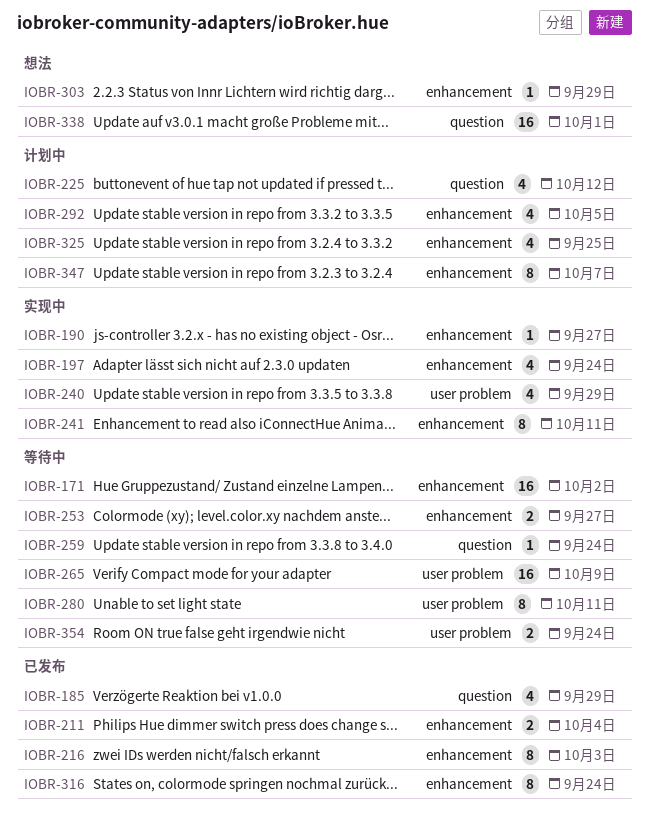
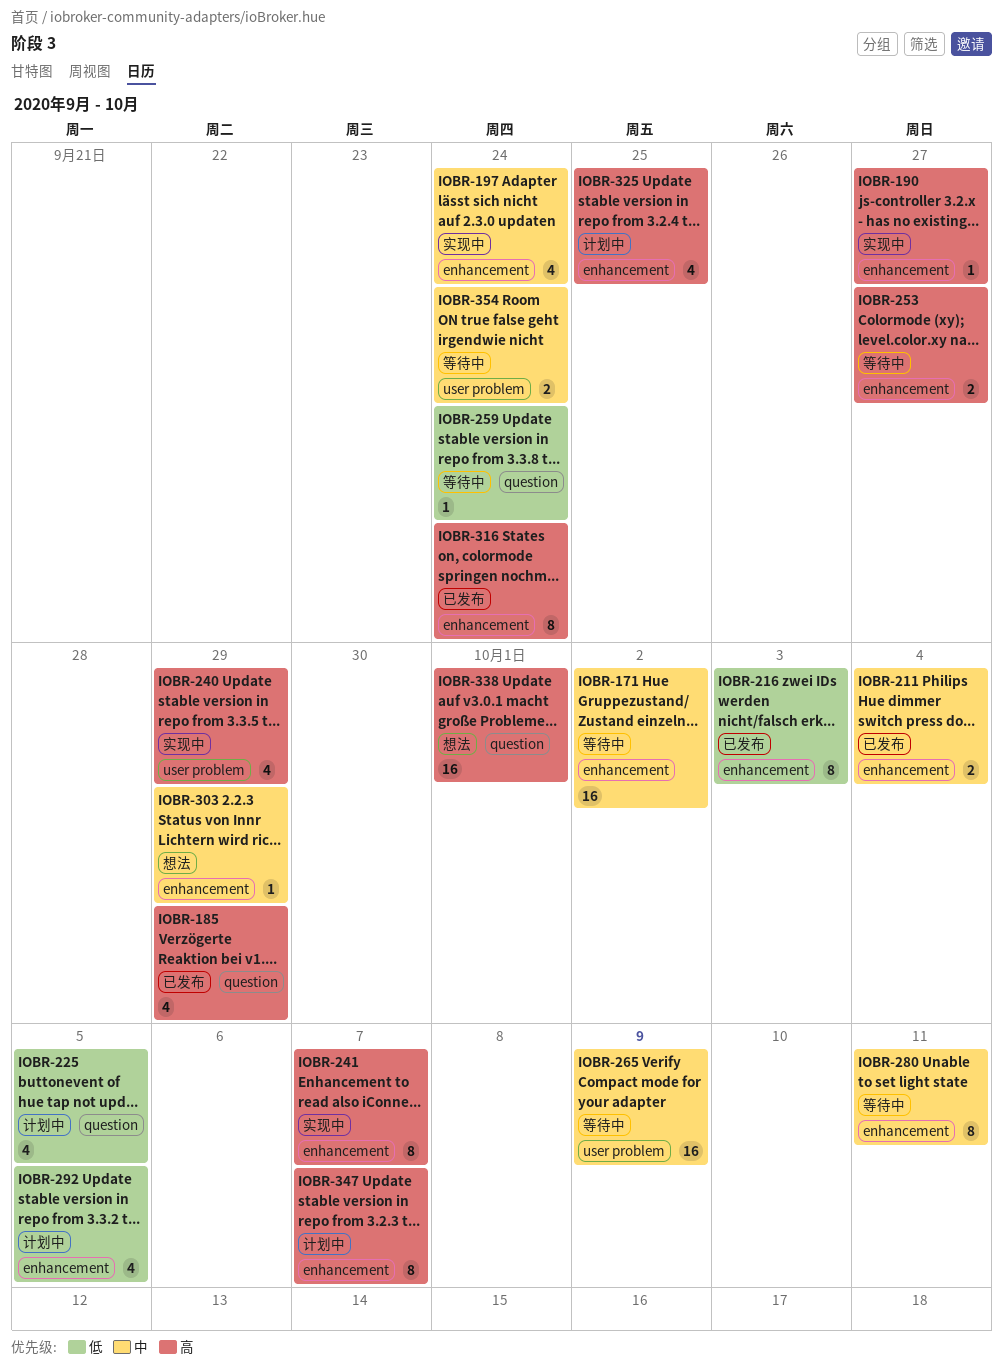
IOBR-225, due: Oct 12 -> Oct 5
IOBR-241, due: Oct 11 -> Oct 7
IOBR-280, label: user problem -> enhancement

